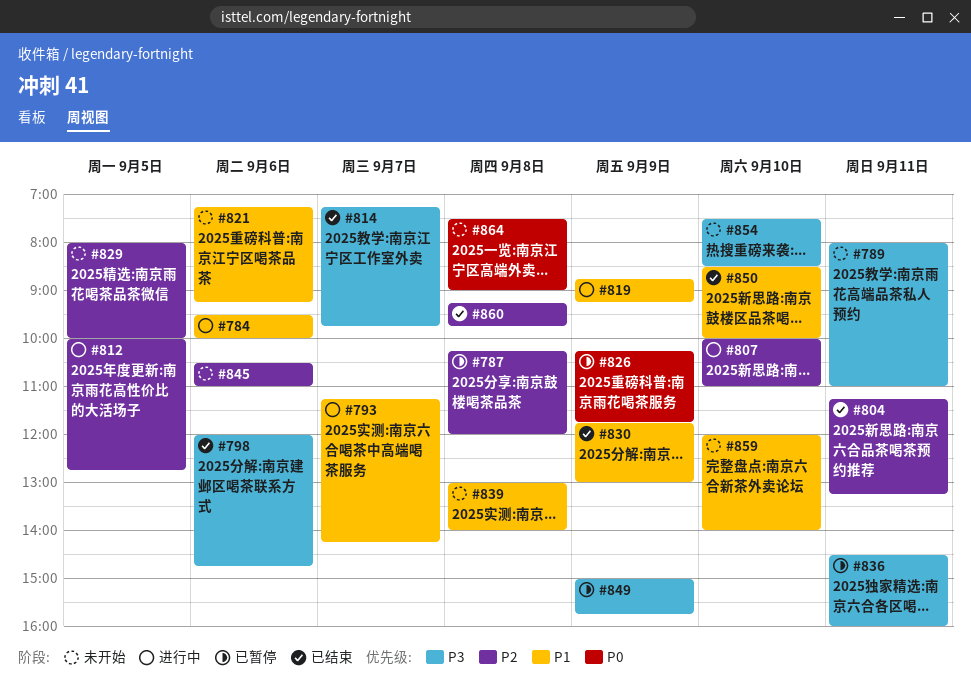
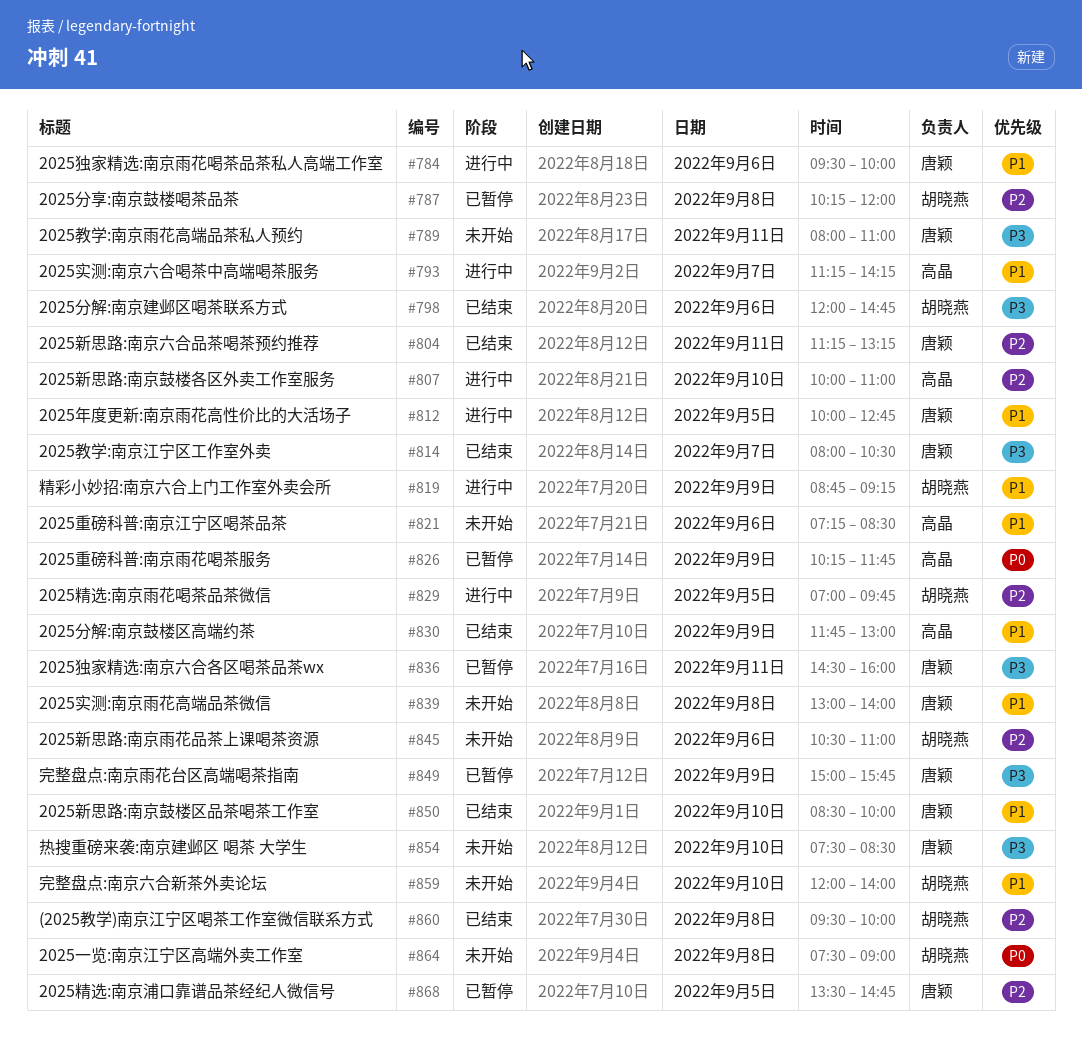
#812, priority: P2 -> P1
#814, begins: 07:15 -> 08:00
#814, ends: 09:45 -> 10:30
#821, ends: 09:15 -> 08:30
#829, status: 未开始 -> 进行中
#829, begins: 08:00 -> 07:00
#829, ends: 10:00 -> 09:45
#860, begins: 09:15 -> 09:30
#860, ends: 09:45 -> 10:00
#868: none -> present

